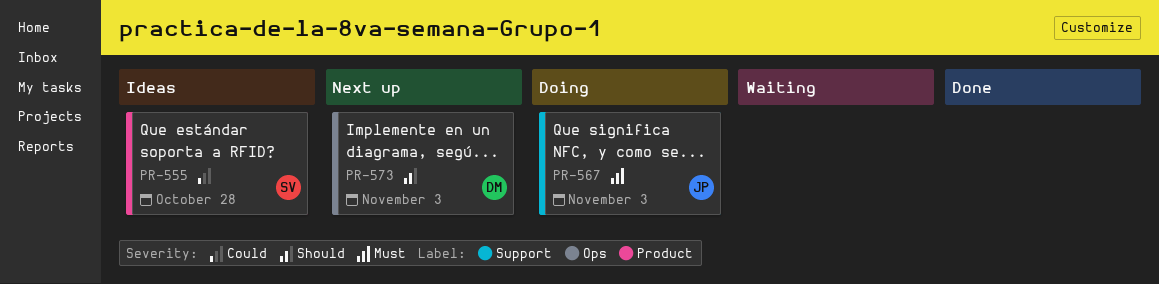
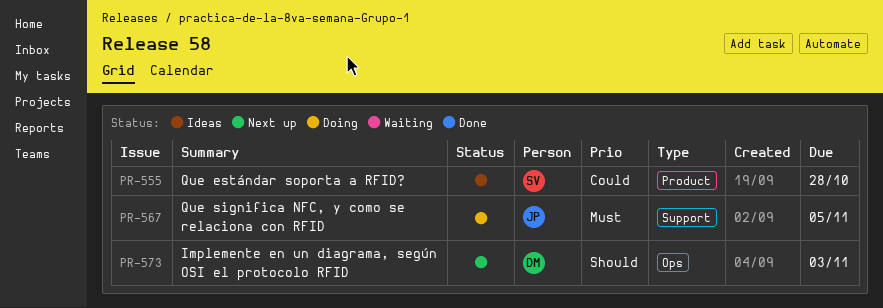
PR-567, due: Nov 3 -> Nov 5

